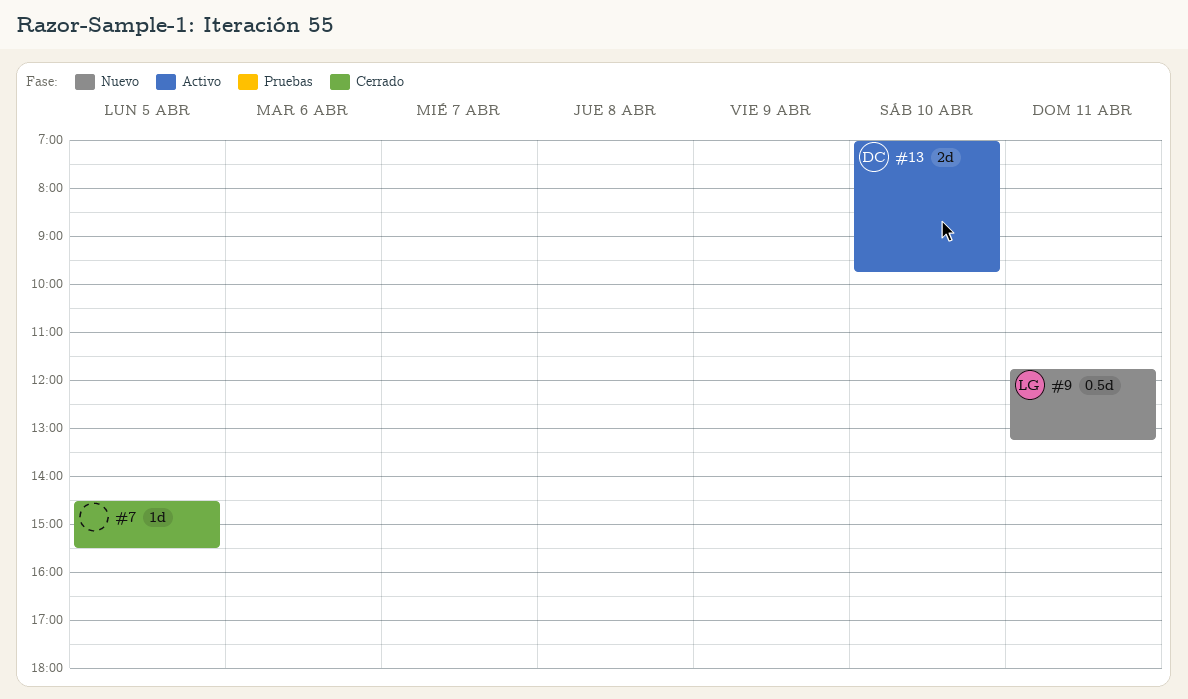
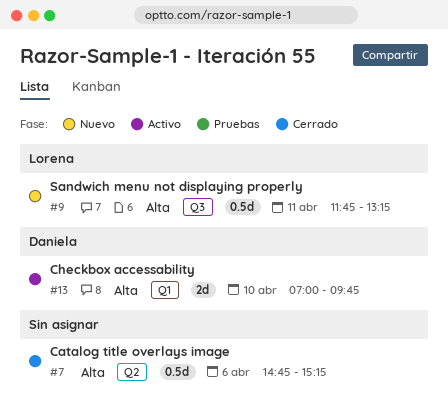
#7, estimate: 1d -> 0.5d
#7, day: Apr 5 -> Apr 6
#7, begins: 14:30 -> 14:45
#7, ends: 15:30 -> 15:15

